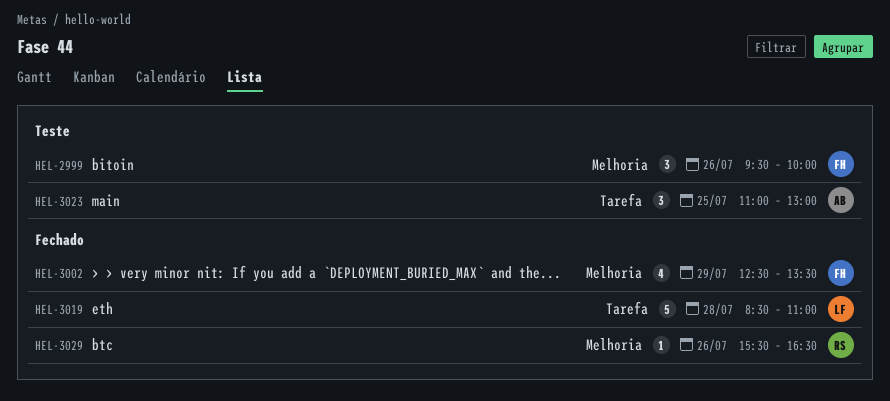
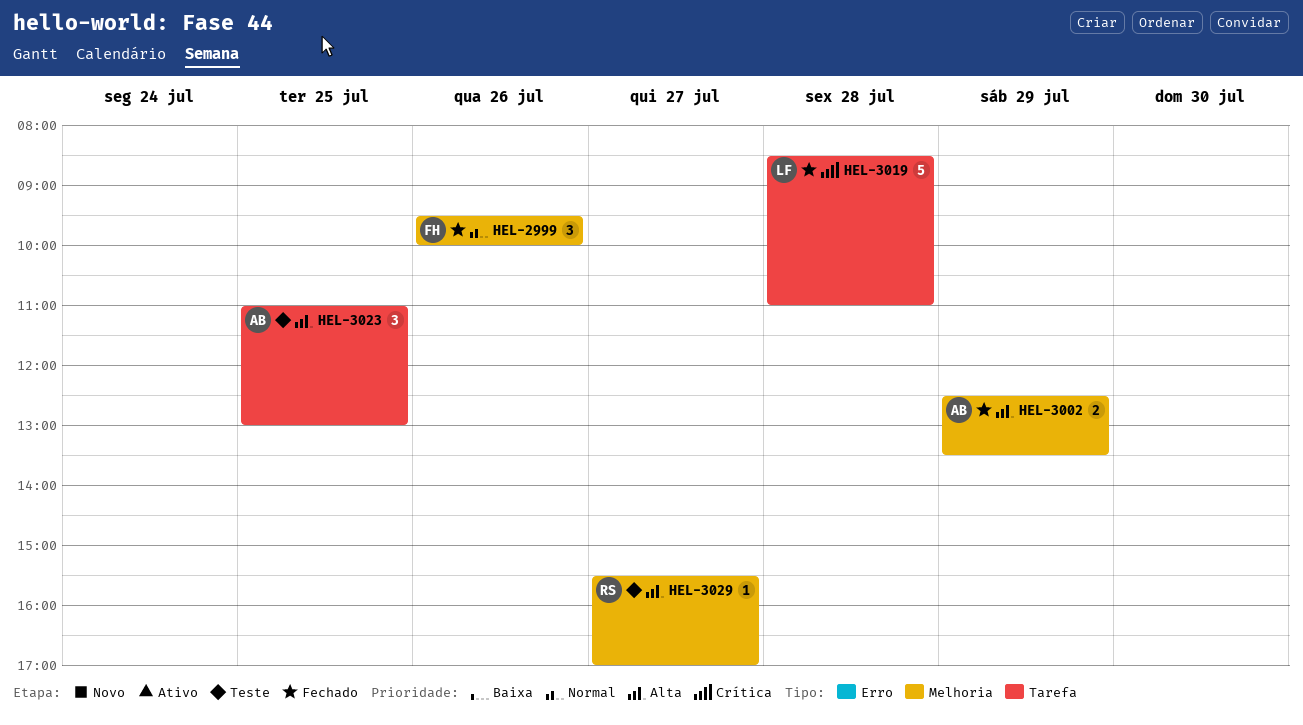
HEL-2999, status: Teste -> Fechado
HEL-3002, owner: FH -> AB
HEL-3002, estimate: 4 -> 2
HEL-3029, status: Fechado -> Teste
HEL-3029, day: Jul 26 -> Jul 27
HEL-3029, ends: 16:30 -> 17:00

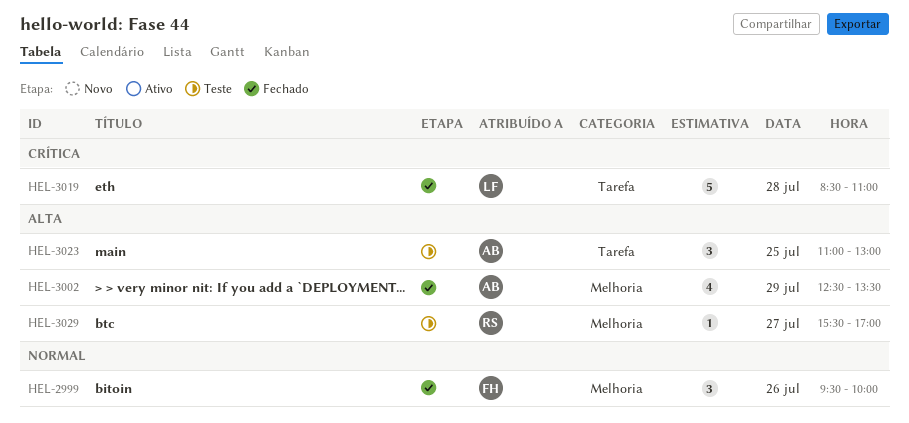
HEL-3002, estimate: 2 -> 4

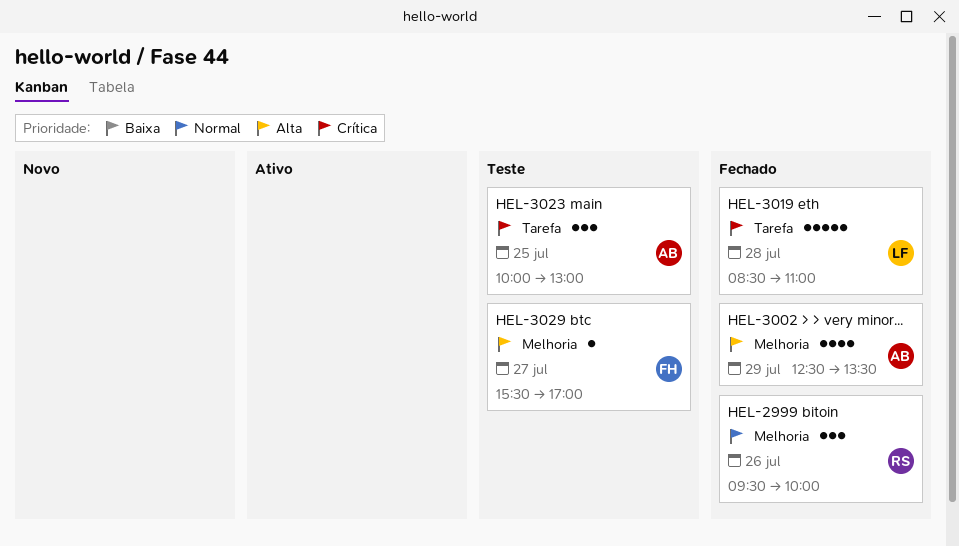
HEL-2999, owner: FH -> RS
HEL-3023, priority: Alta -> Crítica
HEL-3023, begins: 11:00 -> 10:00
HEL-3029, owner: RS -> FH

